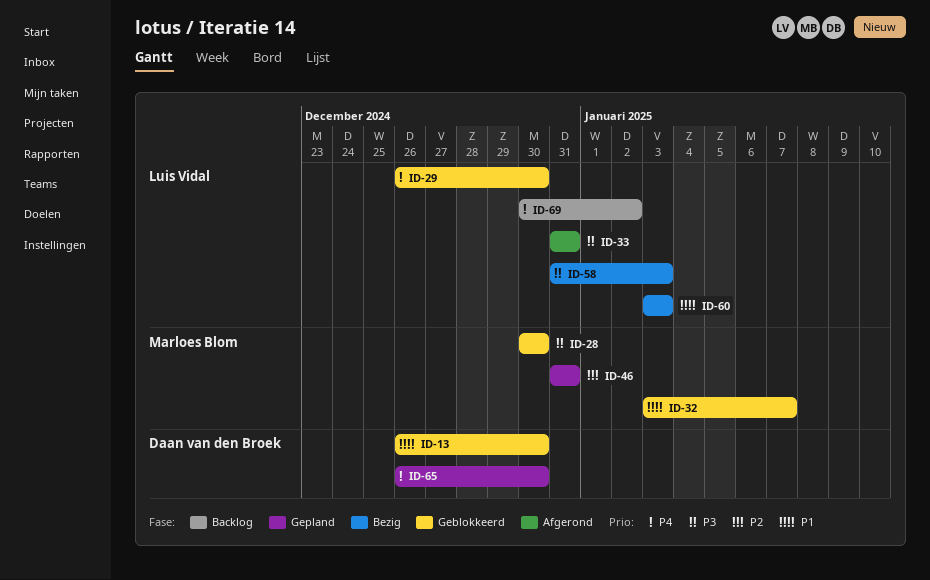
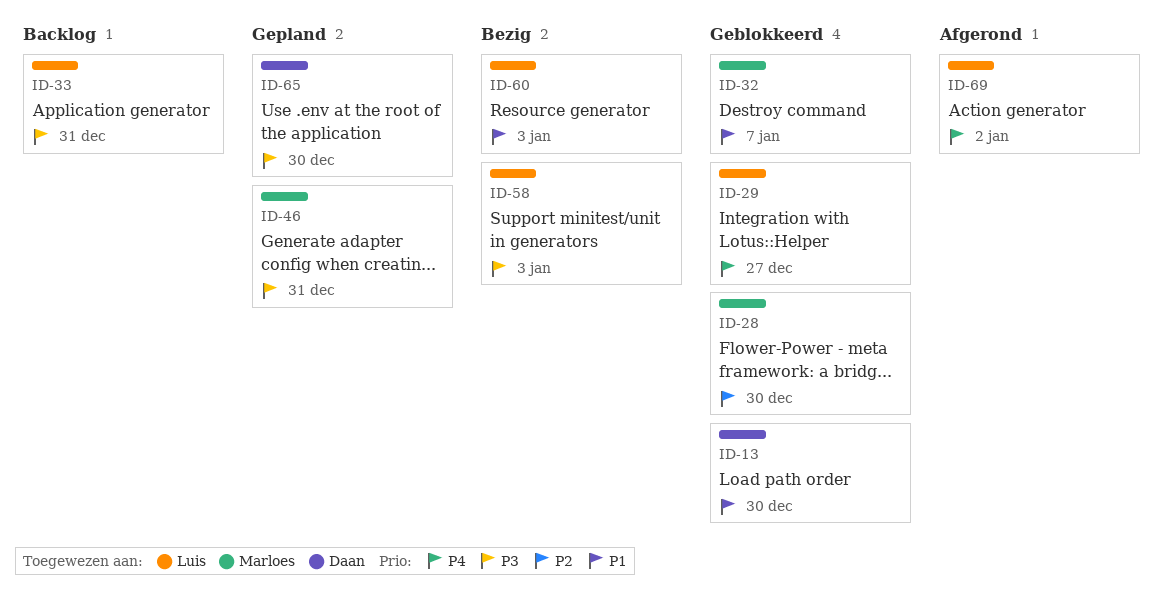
ID-28, priority: P3 -> P2
ID-29, due: Dec 30 -> Dec 27
ID-33, status: Afgerond -> Backlog
ID-46, priority: P2 -> P3
ID-65, priority: P4 -> P3
ID-69, status: Backlog -> Afgerond

